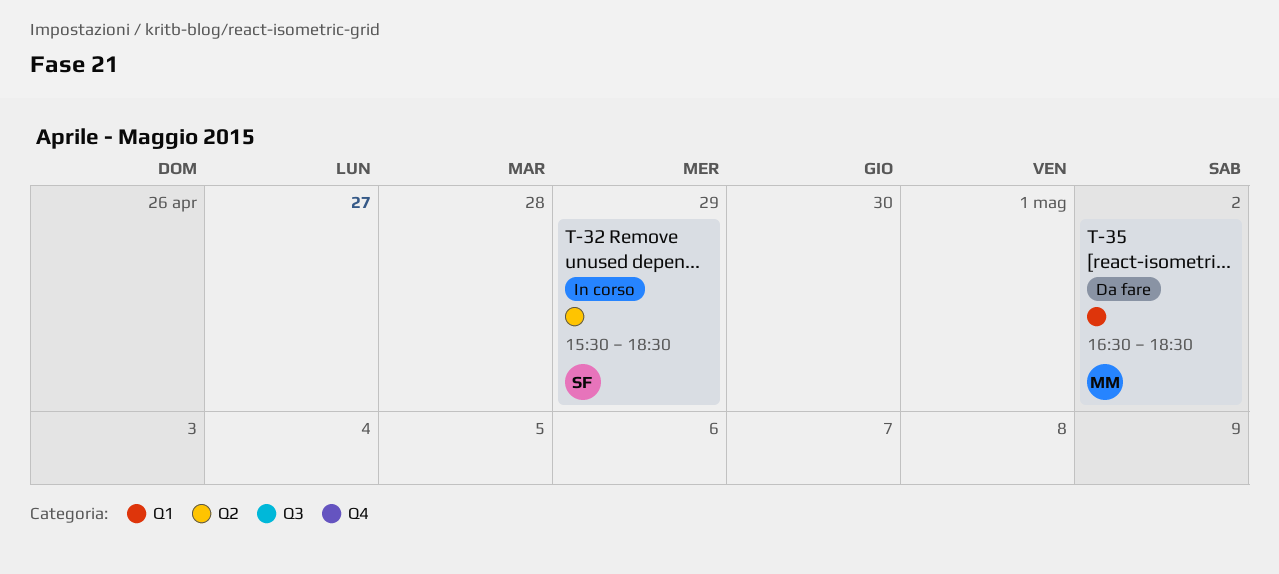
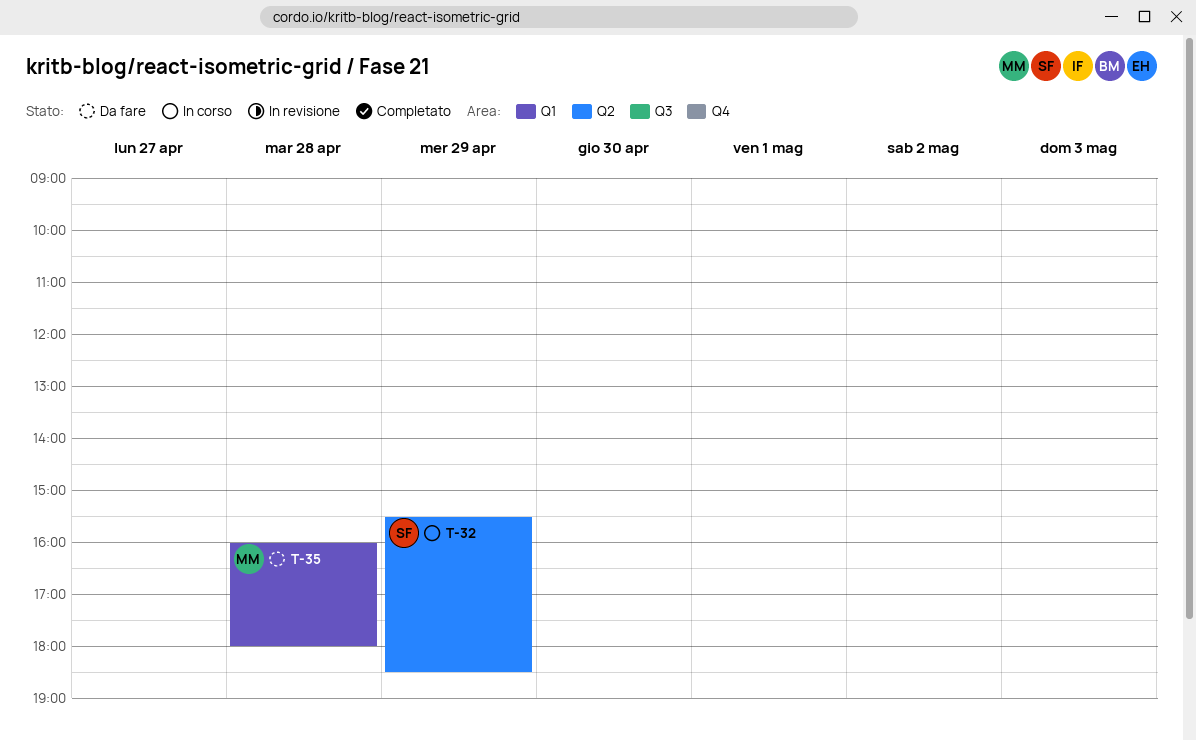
T-35, day: May 2 -> Apr 28
T-35, begins: 16:30 -> 16:00
T-35, ends: 18:30 -> 18:00

